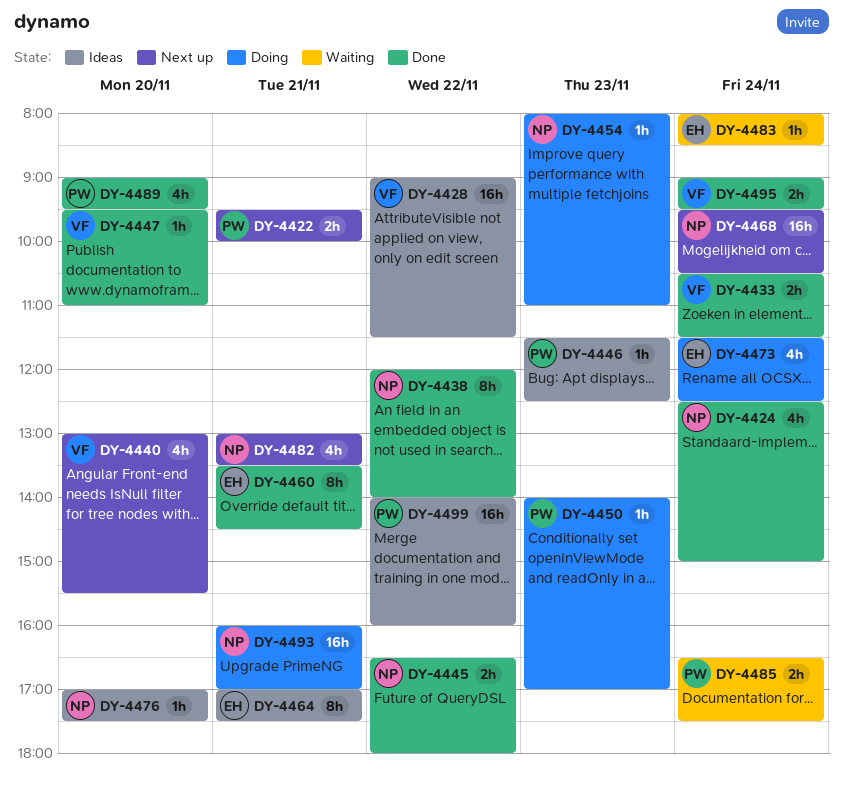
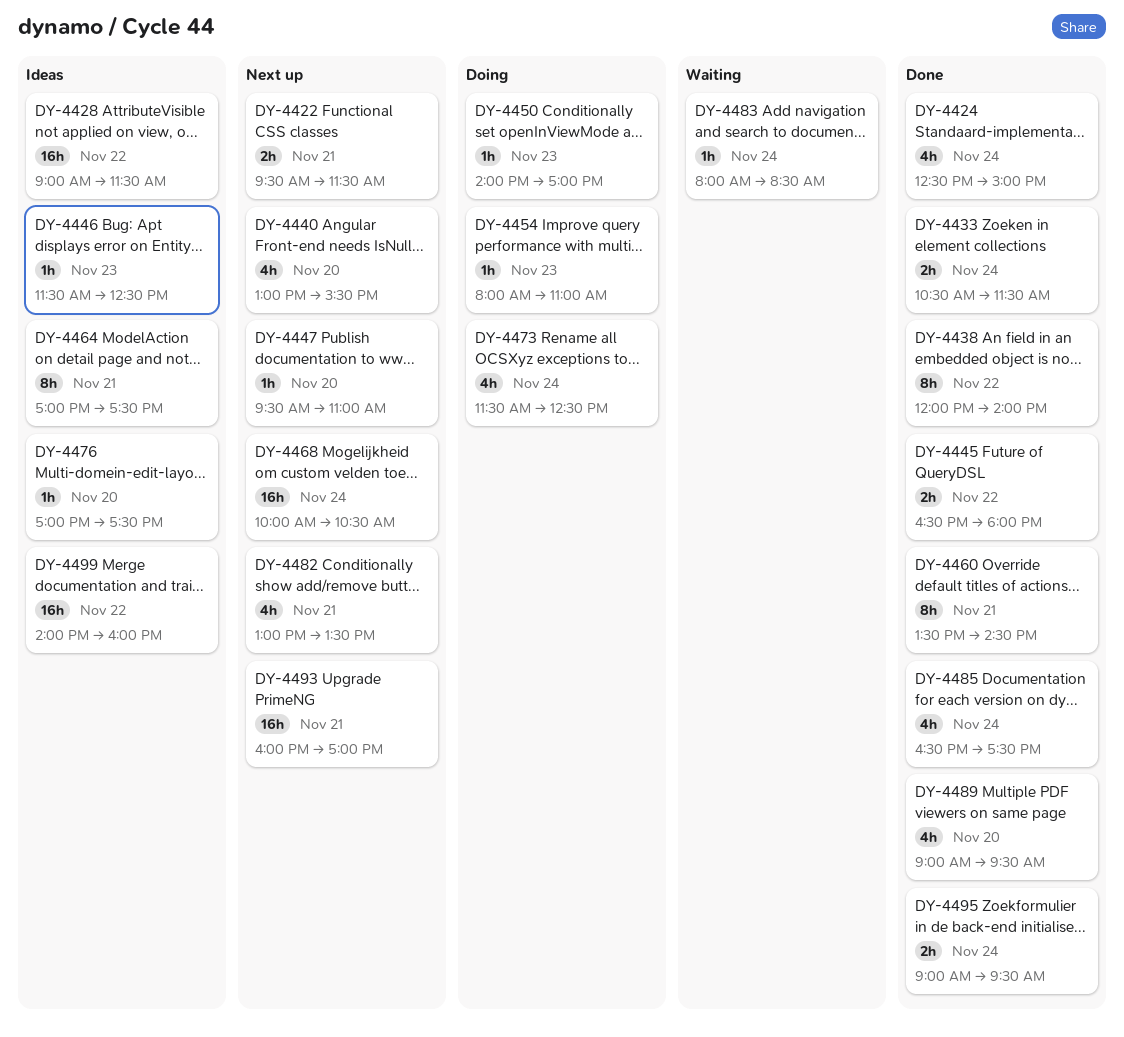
DY-4422, ends: 10:00 -> 11:30
DY-4447, status: Done -> Next up
DY-4468, begins: 09:30 -> 10:00
DY-4485, status: Waiting -> Done
DY-4485, estimate: 2h -> 4h
DY-4493, status: Doing -> Next up

